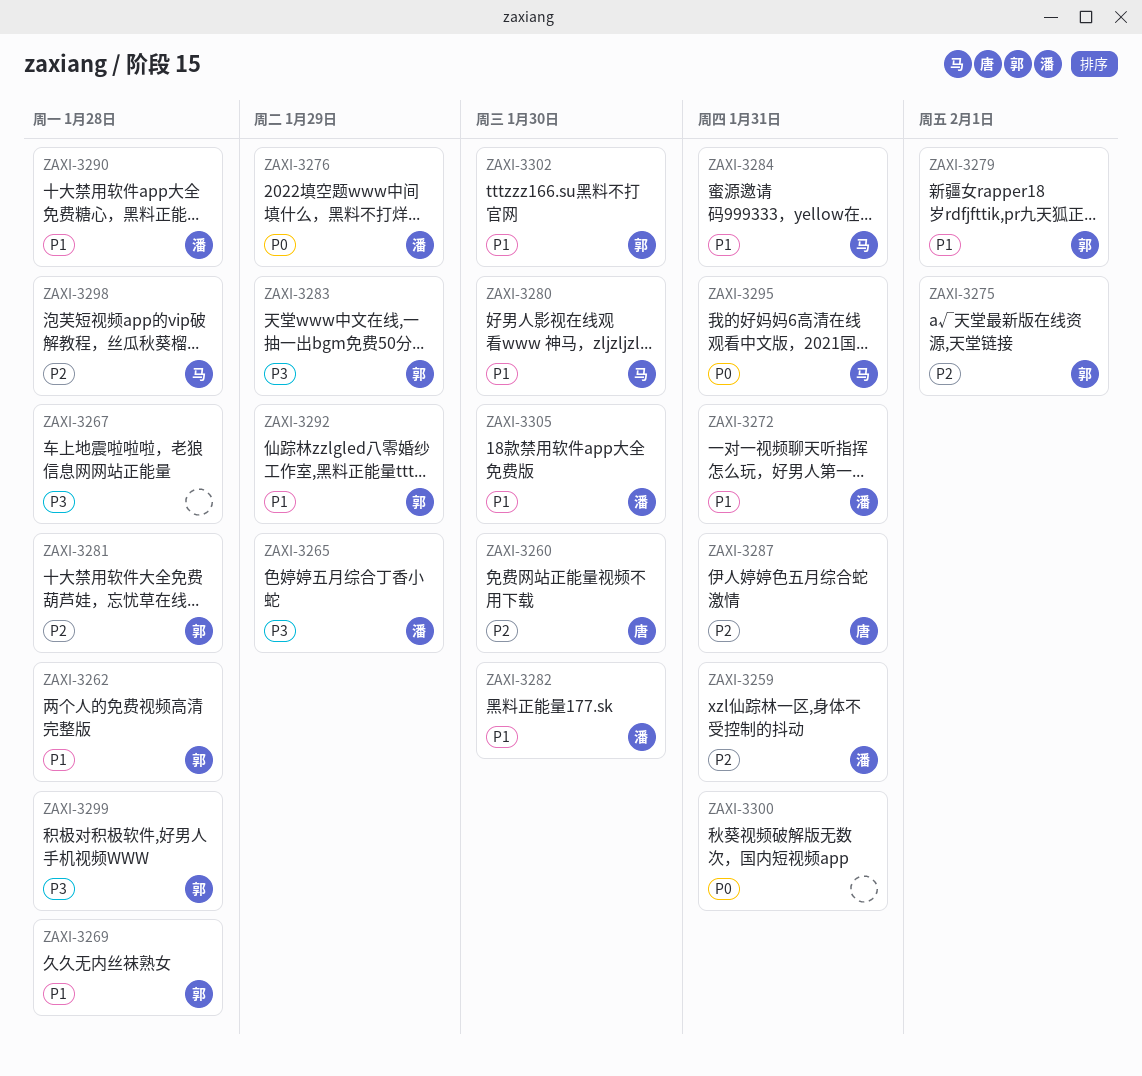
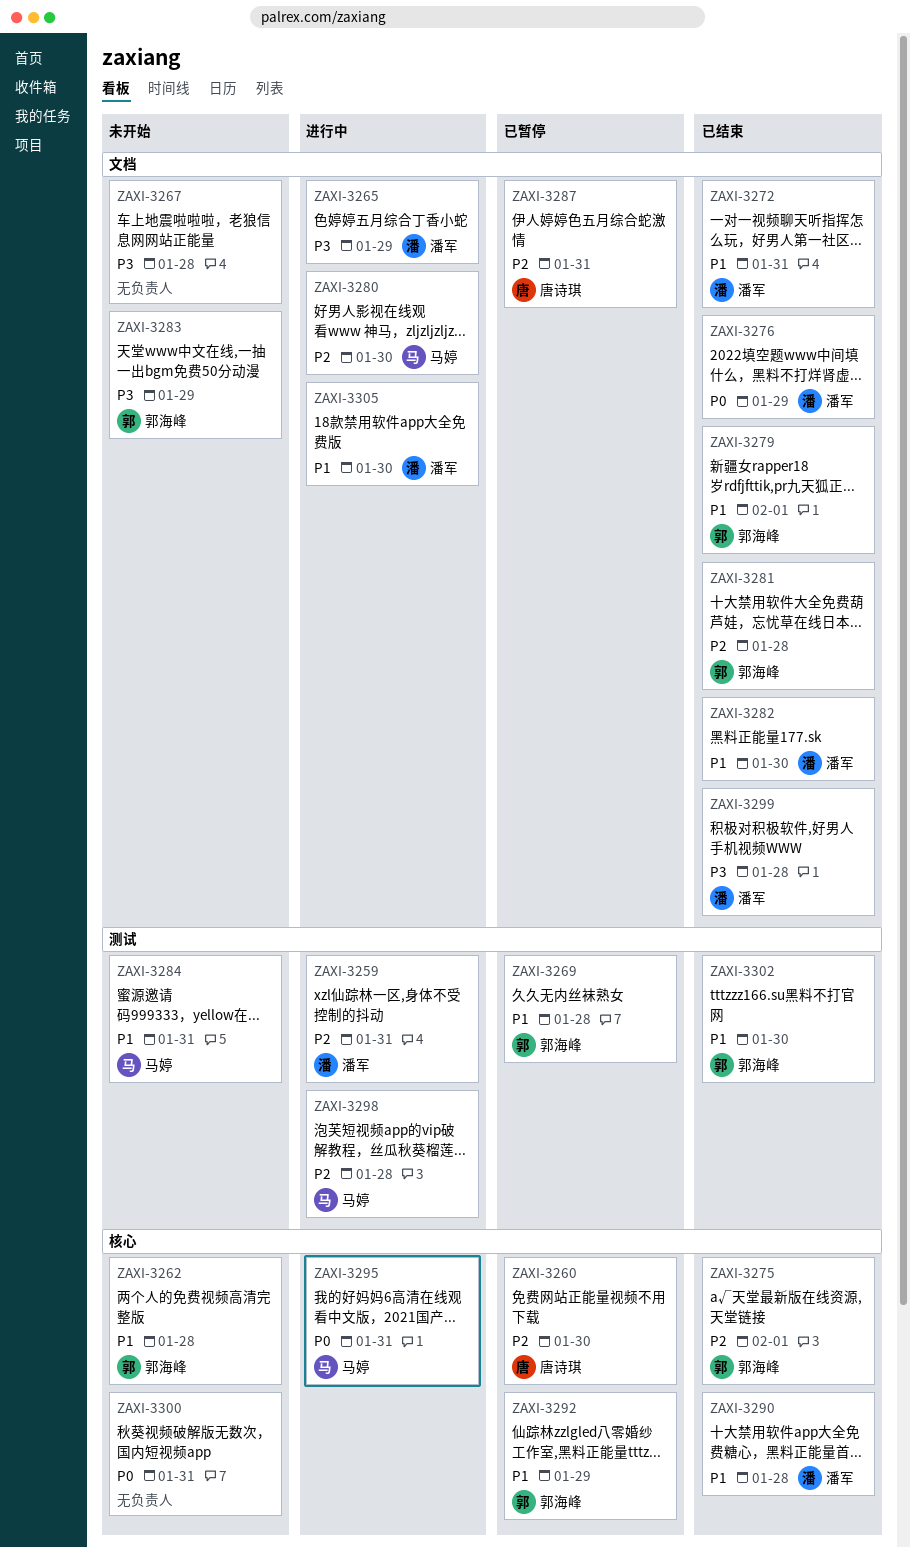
ZAXI-3280, priority: P1 -> P2
ZAXI-3299, owner: 郭海峰 -> 潘军

